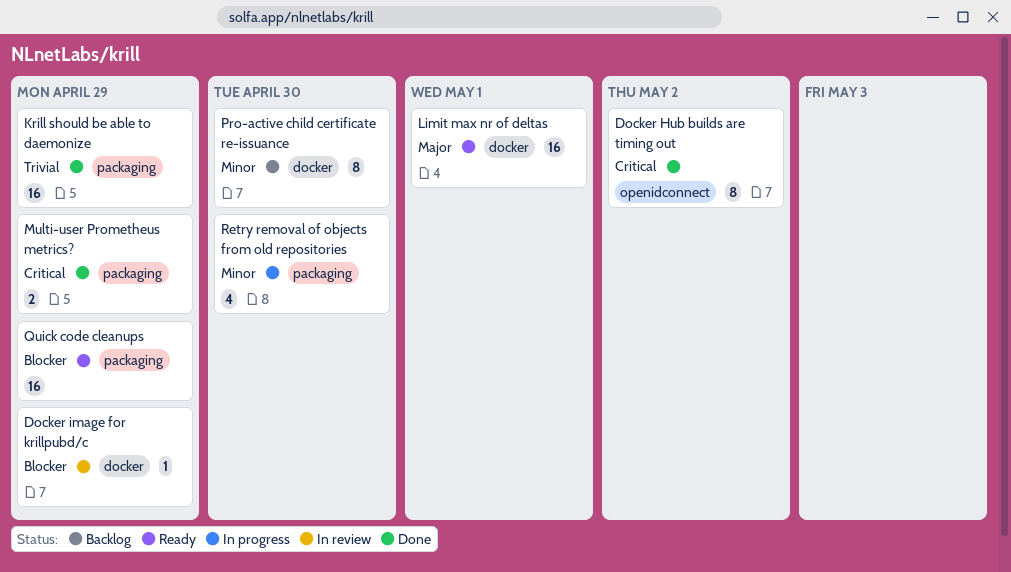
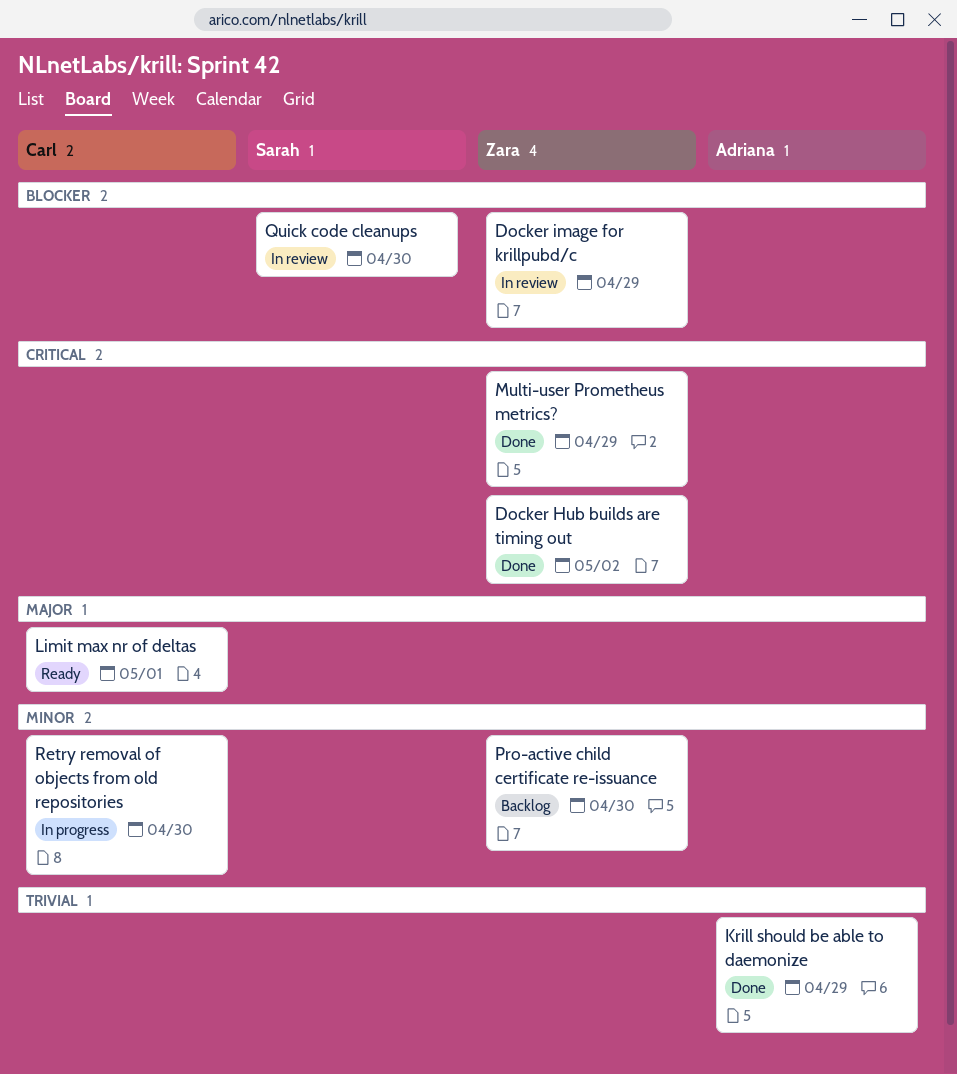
Quick code cleanups, status: Ready -> In review
Quick code cleanups, due: Apr 29 -> Apr 30

